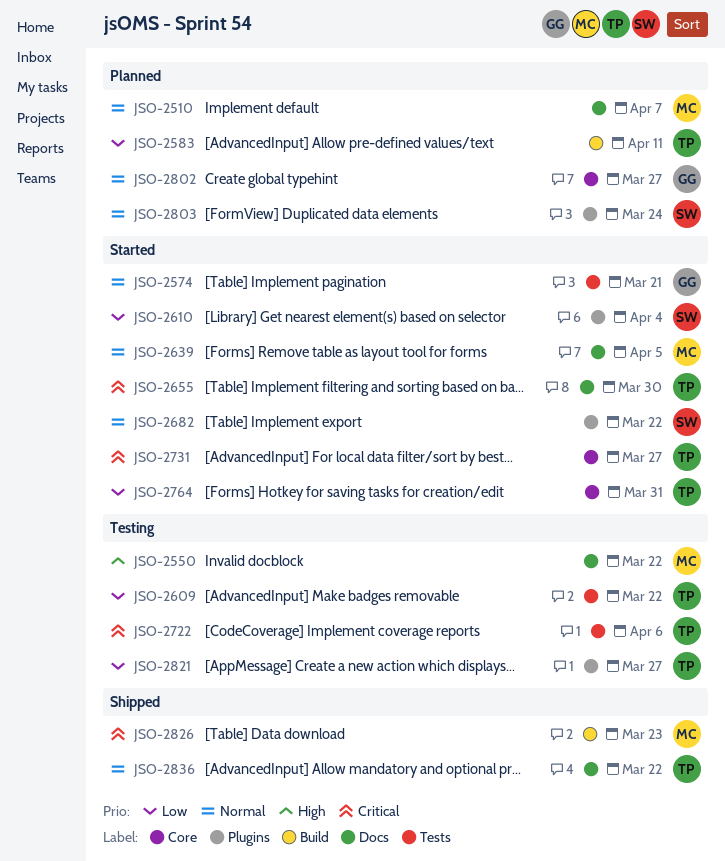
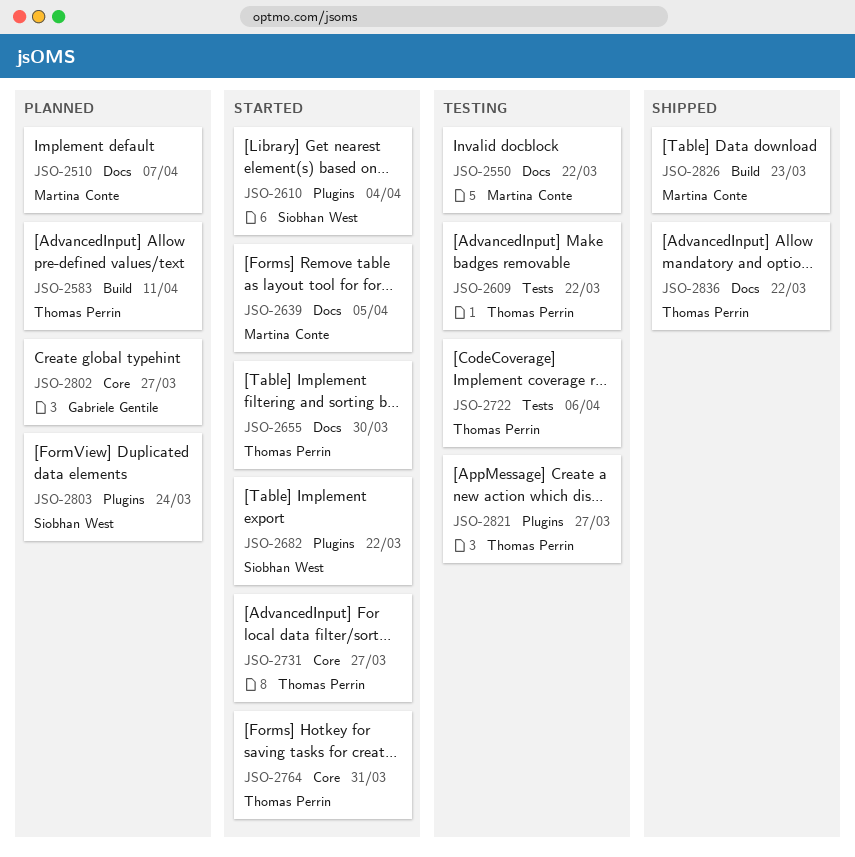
JSO-2574: present -> none

